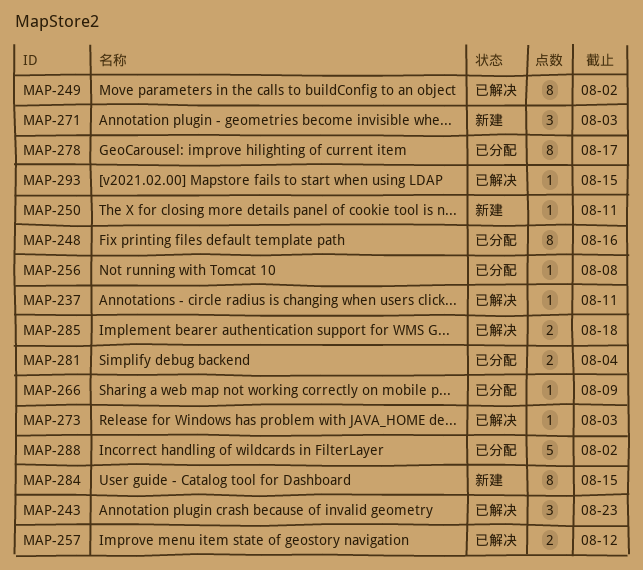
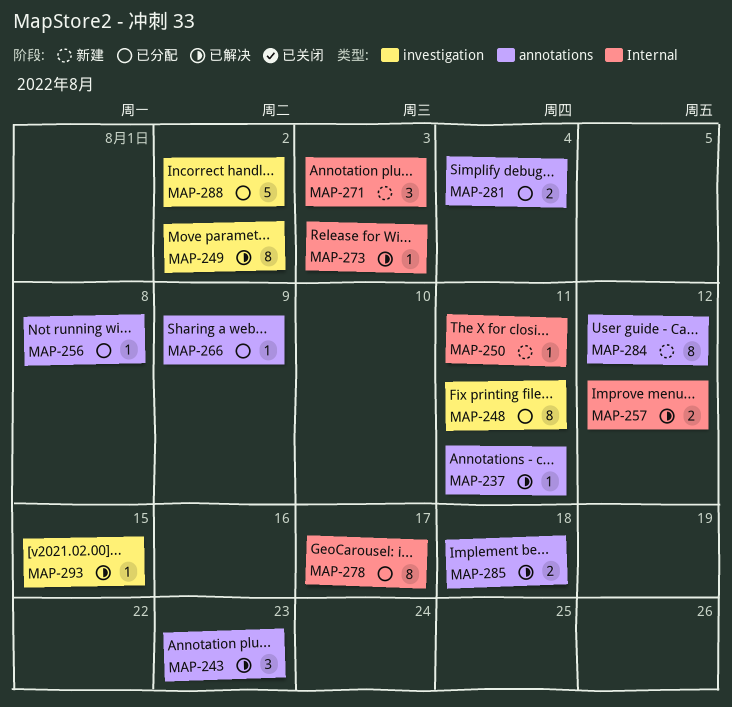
MAP-248, due: Aug 16 -> Aug 11
MAP-284, due: Aug 15 -> Aug 12

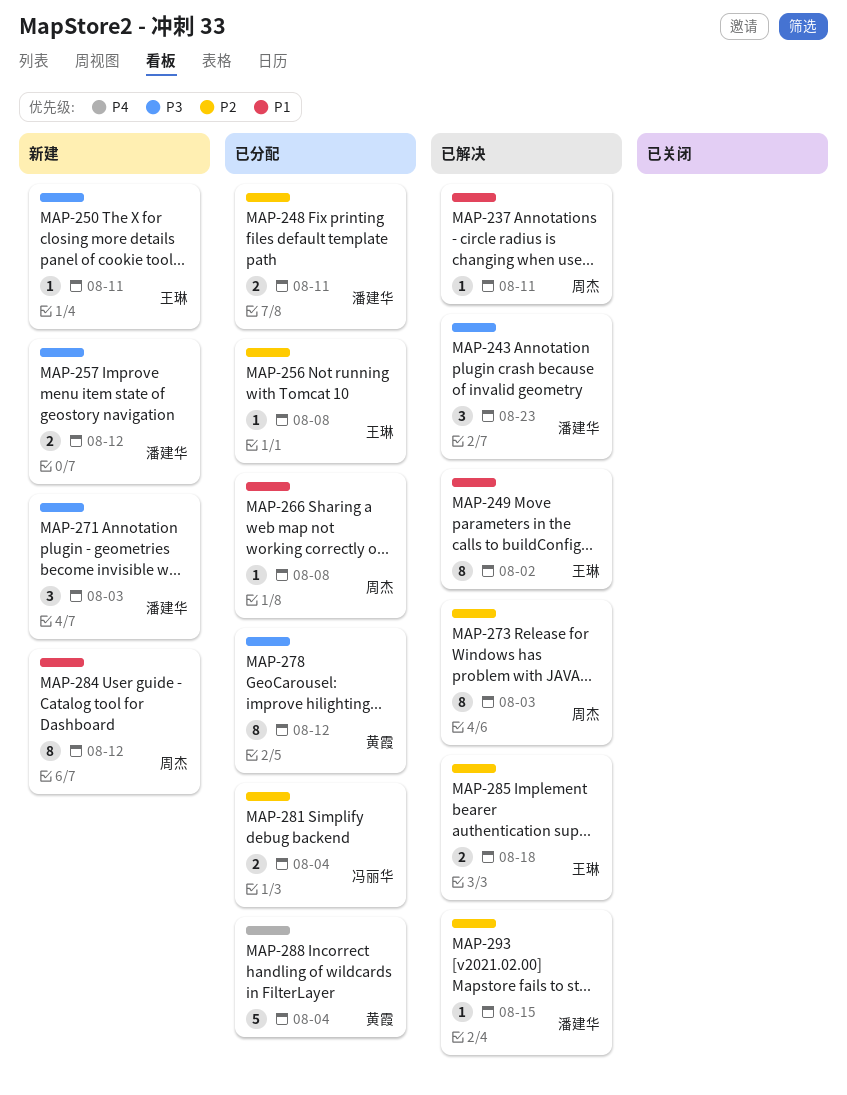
MAP-248, estimate: 8 -> 2
MAP-257, status: 已解决 -> 新建
MAP-266, due: Aug 9 -> Aug 8
MAP-273, estimate: 1 -> 8
MAP-278, due: Aug 17 -> Aug 12
MAP-288, due: Aug 2 -> Aug 4

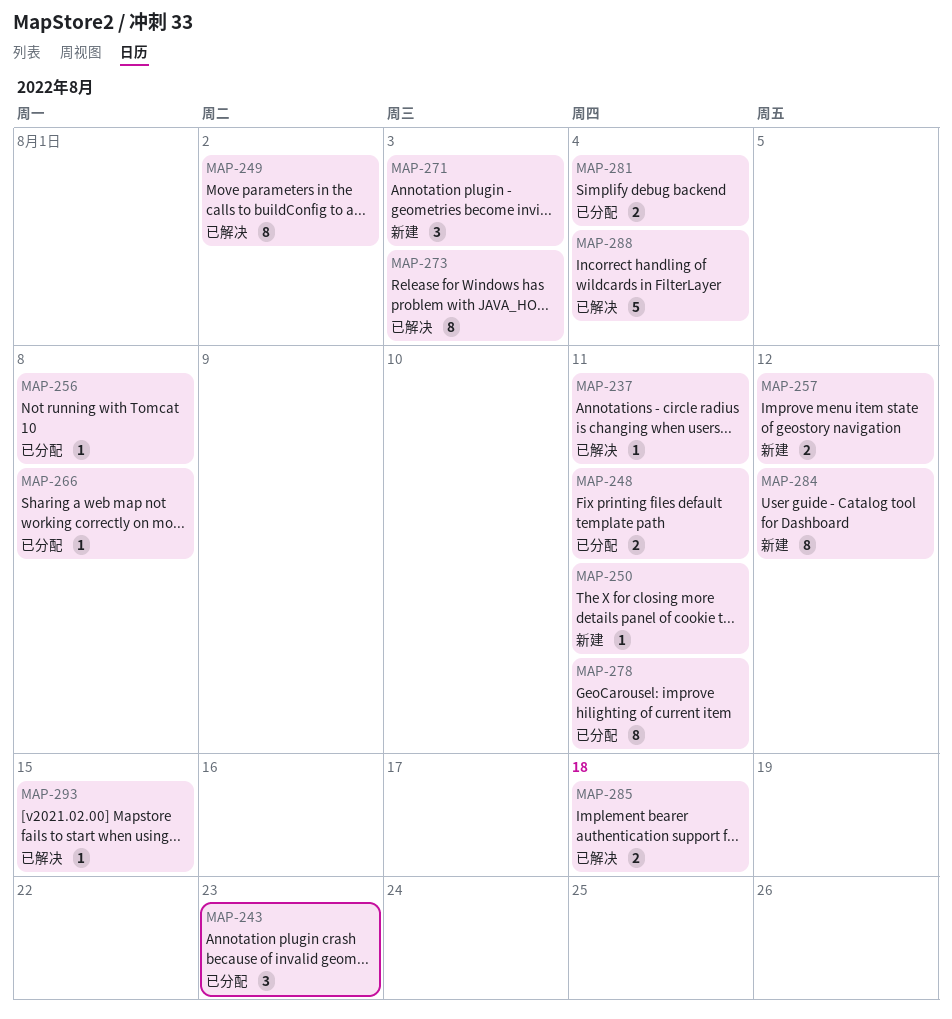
MAP-243, status: 已解决 -> 已分配
MAP-278, due: Aug 12 -> Aug 11
MAP-288, status: 已分配 -> 已解决

